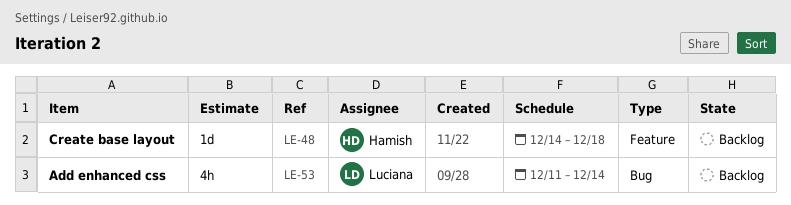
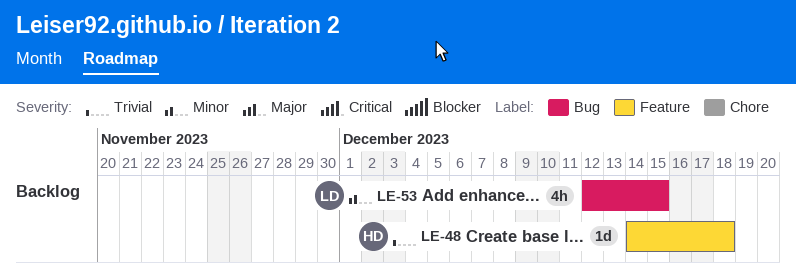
LE-53, start: Dec 11 -> Dec 12
LE-53, due: Dec 14 -> Dec 15

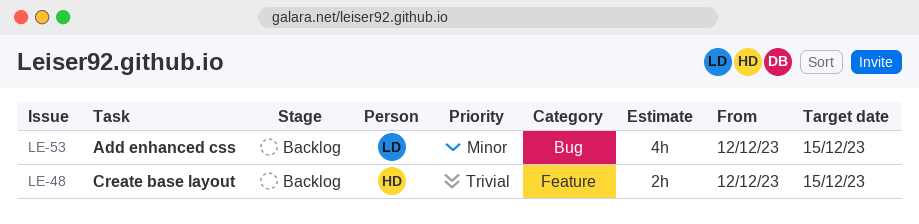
LE-48, estimate: 1d -> 2h
LE-48, start: Dec 14 -> Dec 12
LE-48, due: Dec 18 -> Dec 15

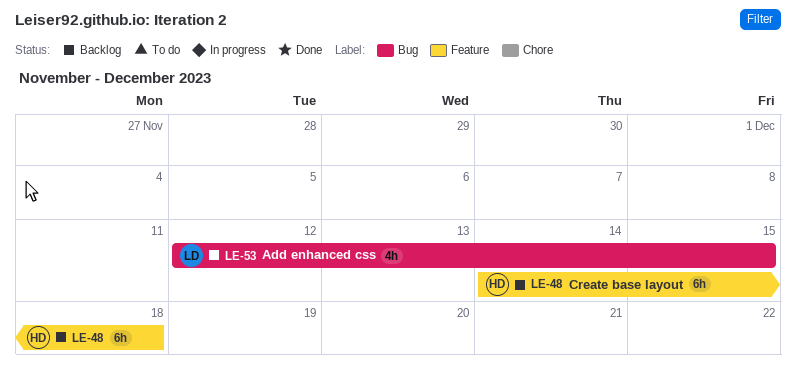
LE-48, estimate: 2h -> 6h
LE-48, start: Dec 12 -> Dec 14
LE-48, due: Dec 15 -> Dec 18

